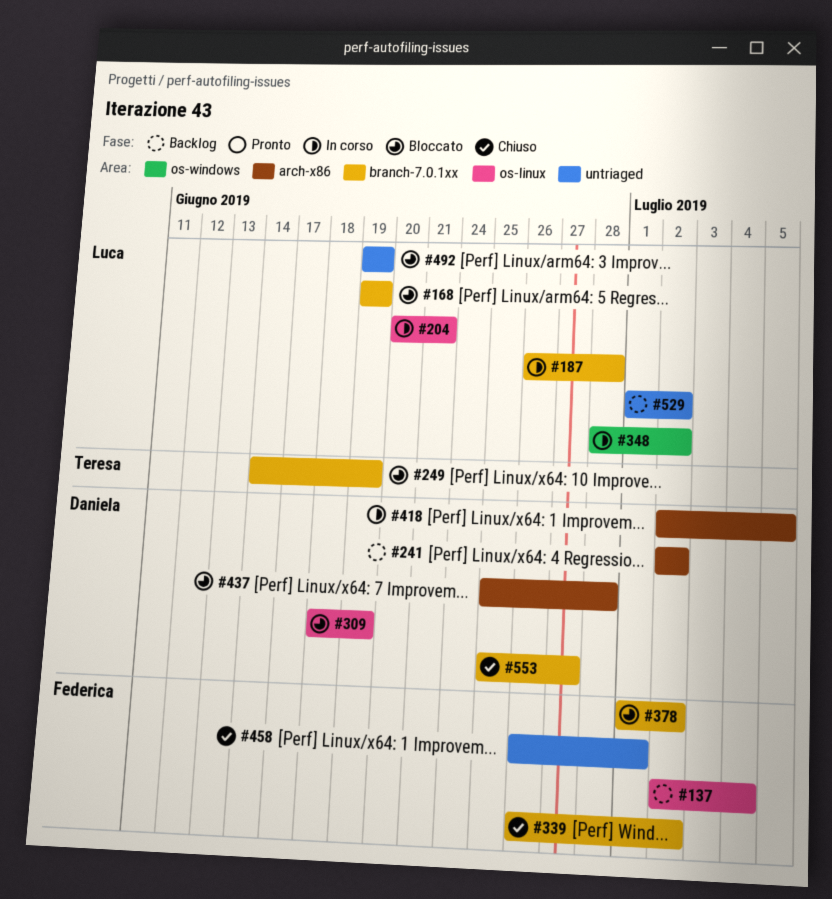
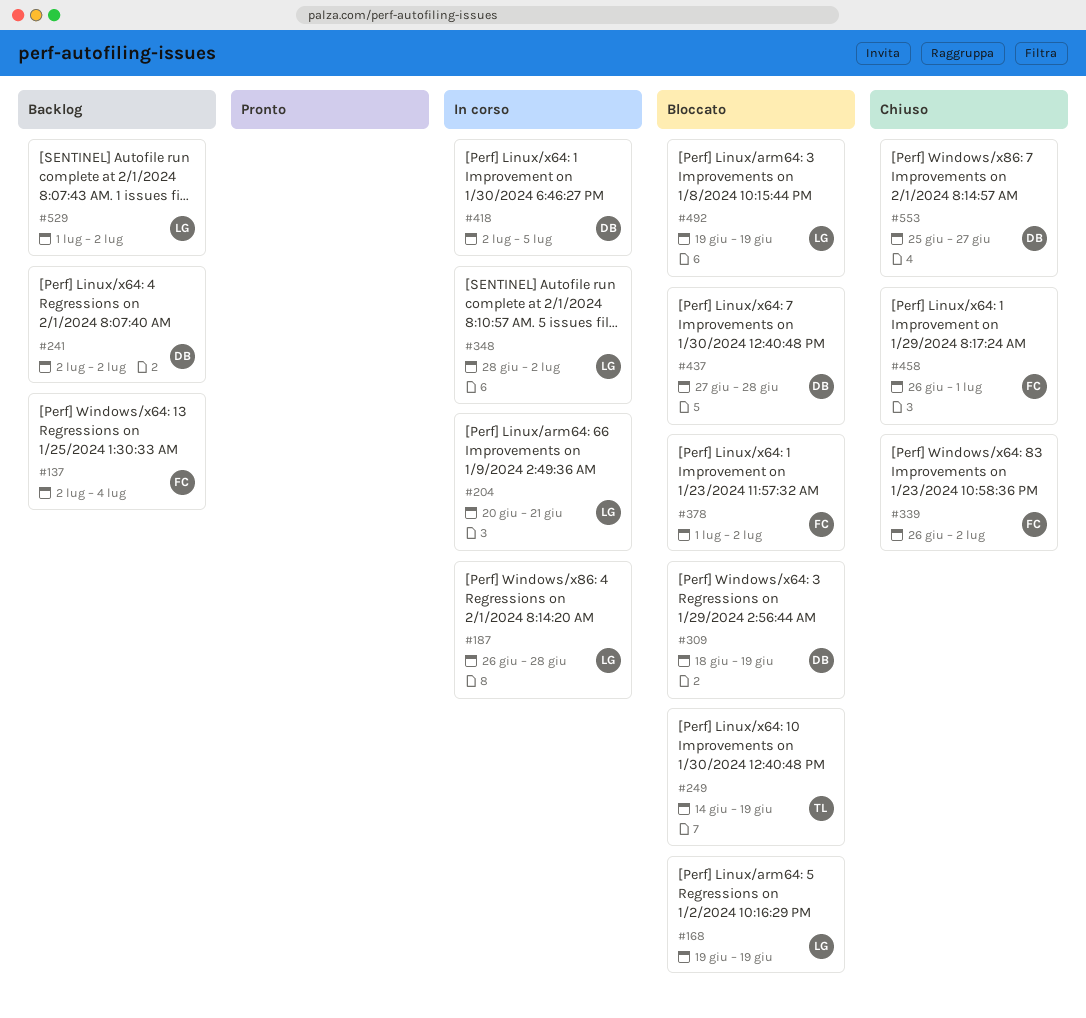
#437, start: Jun 25 -> Jun 27

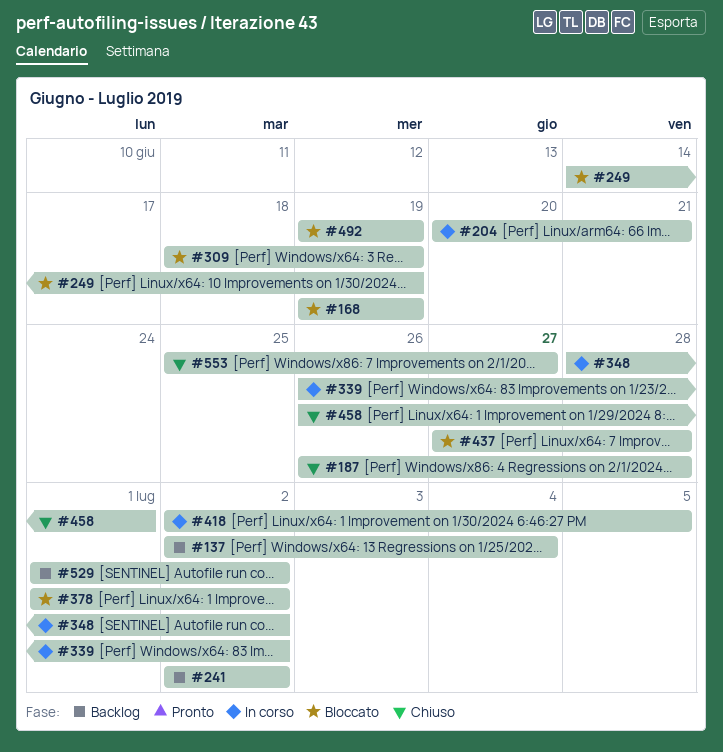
#187, status: In corso -> Chiuso
#339, status: Chiuso -> In corso

